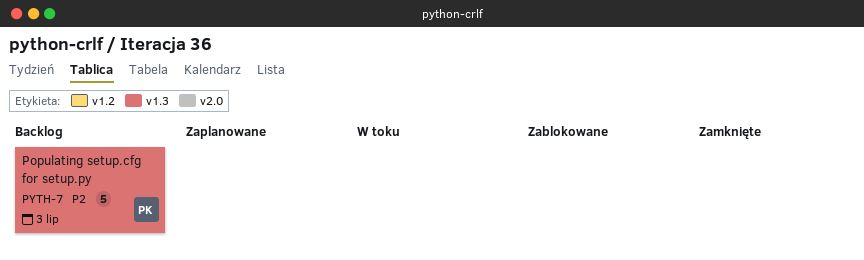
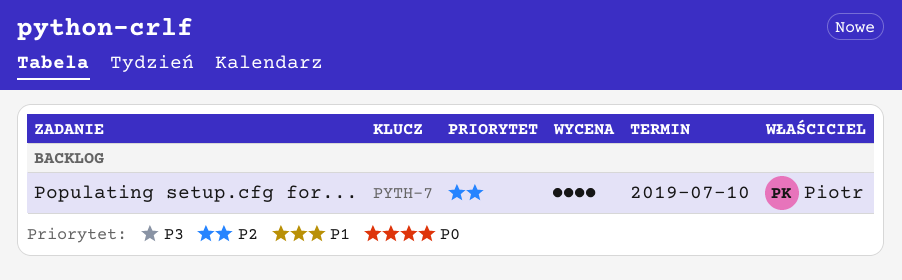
PYTH-7, estimate: 5 -> 4
PYTH-7, due: Jul 3 -> Jul 10

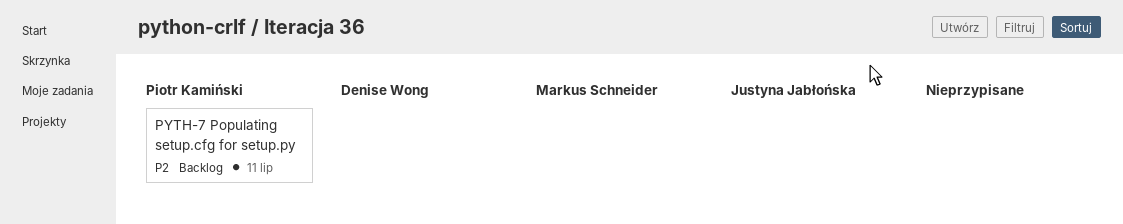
PYTH-7, estimate: 4 -> 1
PYTH-7, due: Jul 10 -> Jul 11

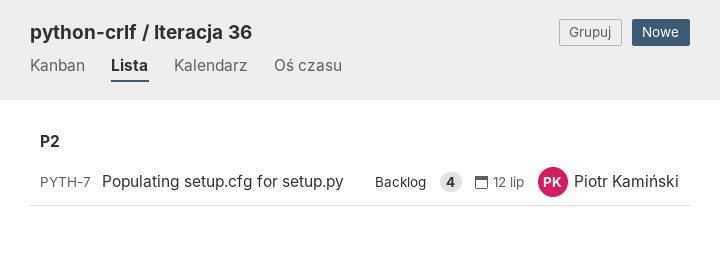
PYTH-7, estimate: 1 -> 4
PYTH-7, due: Jul 11 -> Jul 12

